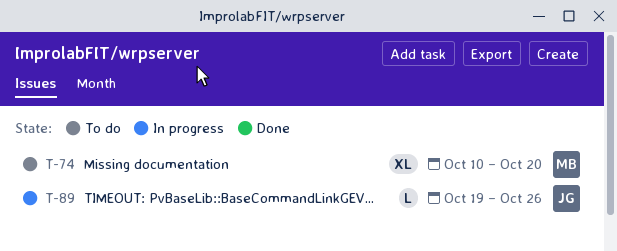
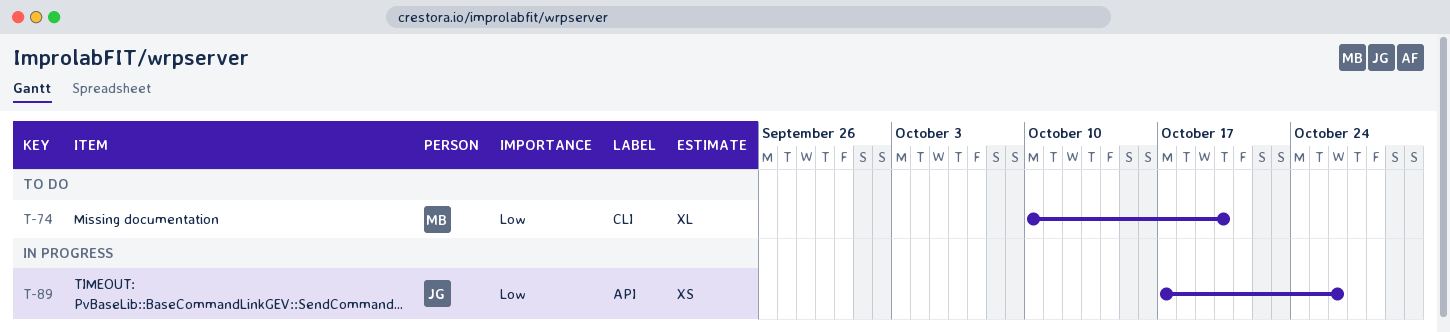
T-89, estimate: L -> XS
T-89, start: Oct 19 -> Oct 17

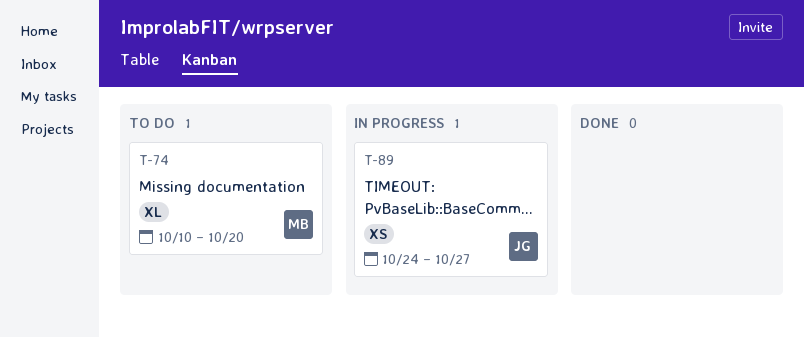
T-89, start: Oct 17 -> Oct 24
T-89, due: Oct 26 -> Oct 27

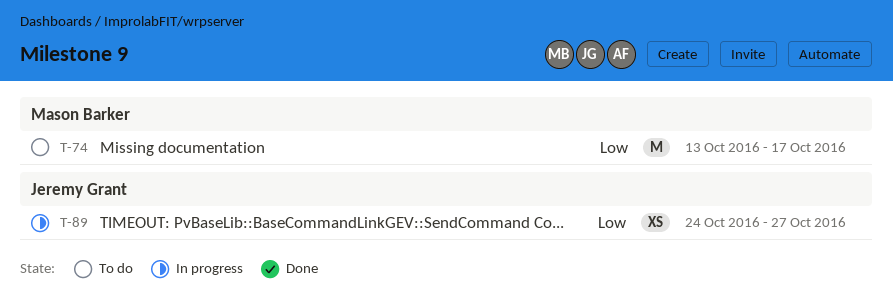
T-74, estimate: XL -> M
T-74, start: Oct 10 -> Oct 13
T-74, due: Oct 20 -> Oct 17

